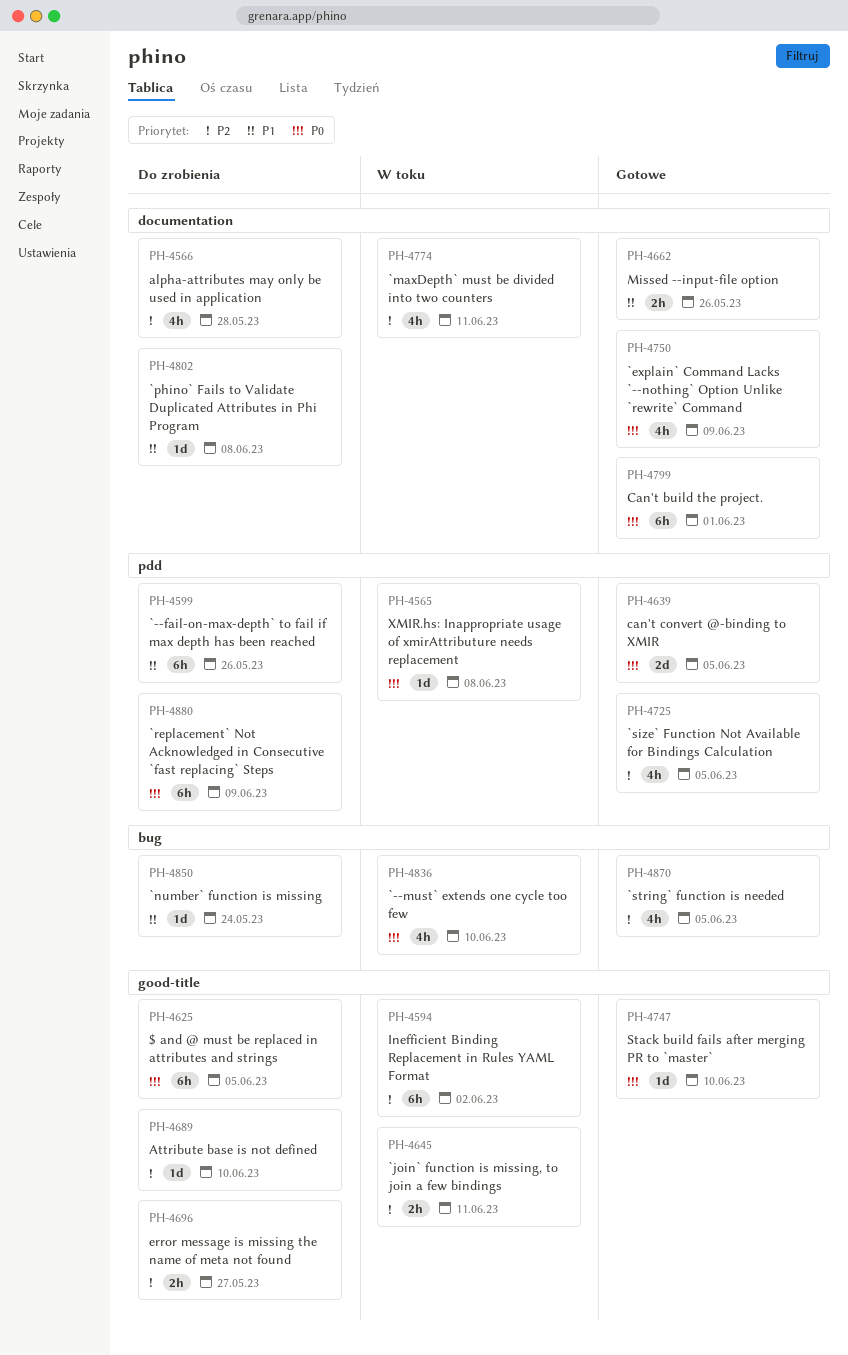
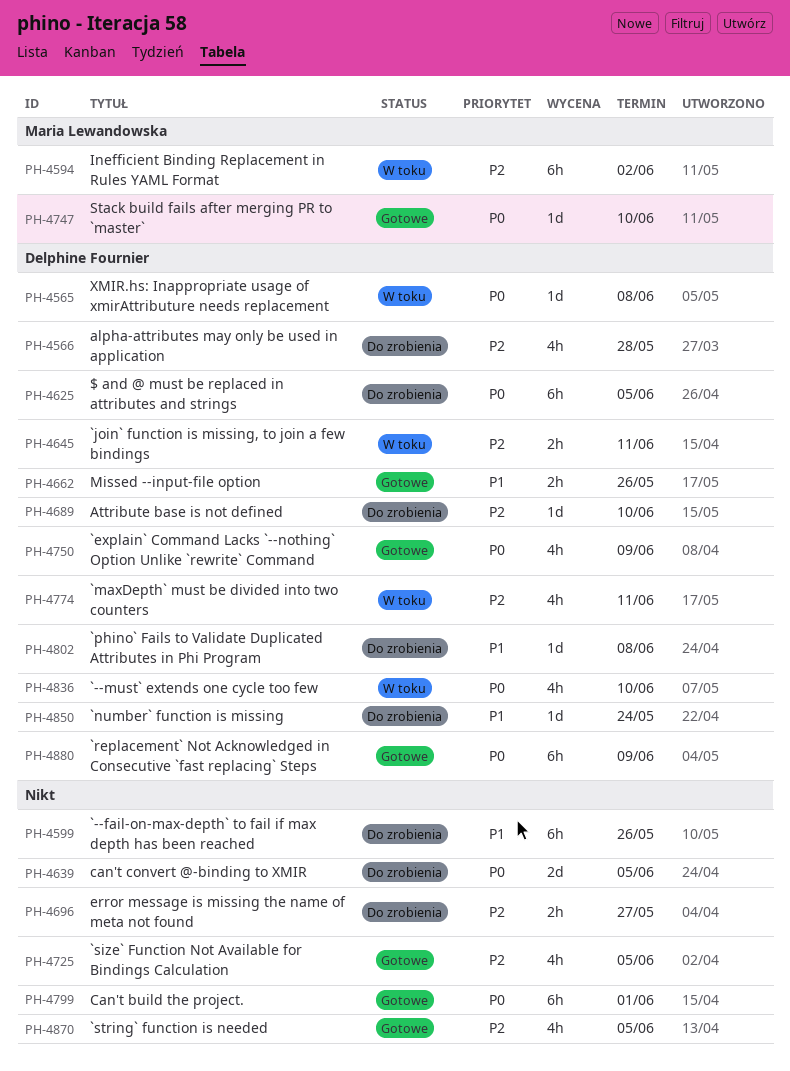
PH-4639, status: Gotowe -> Do zrobienia
PH-4880, status: Do zrobienia -> Gotowe

